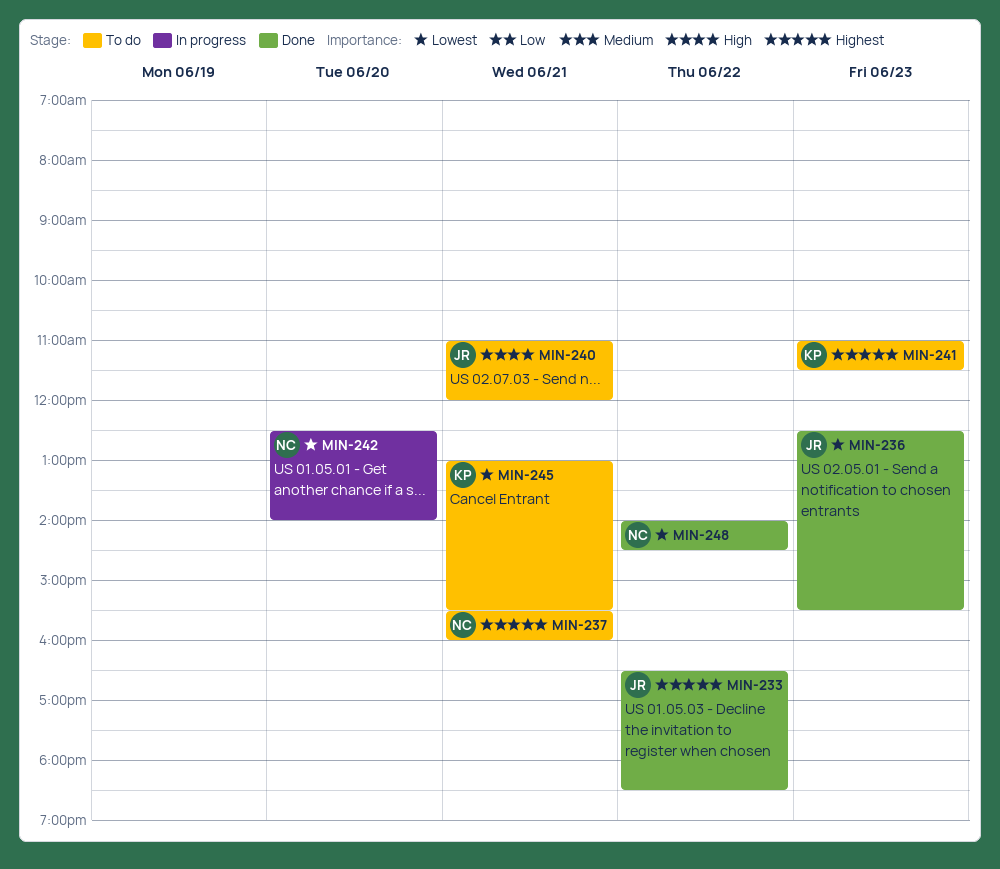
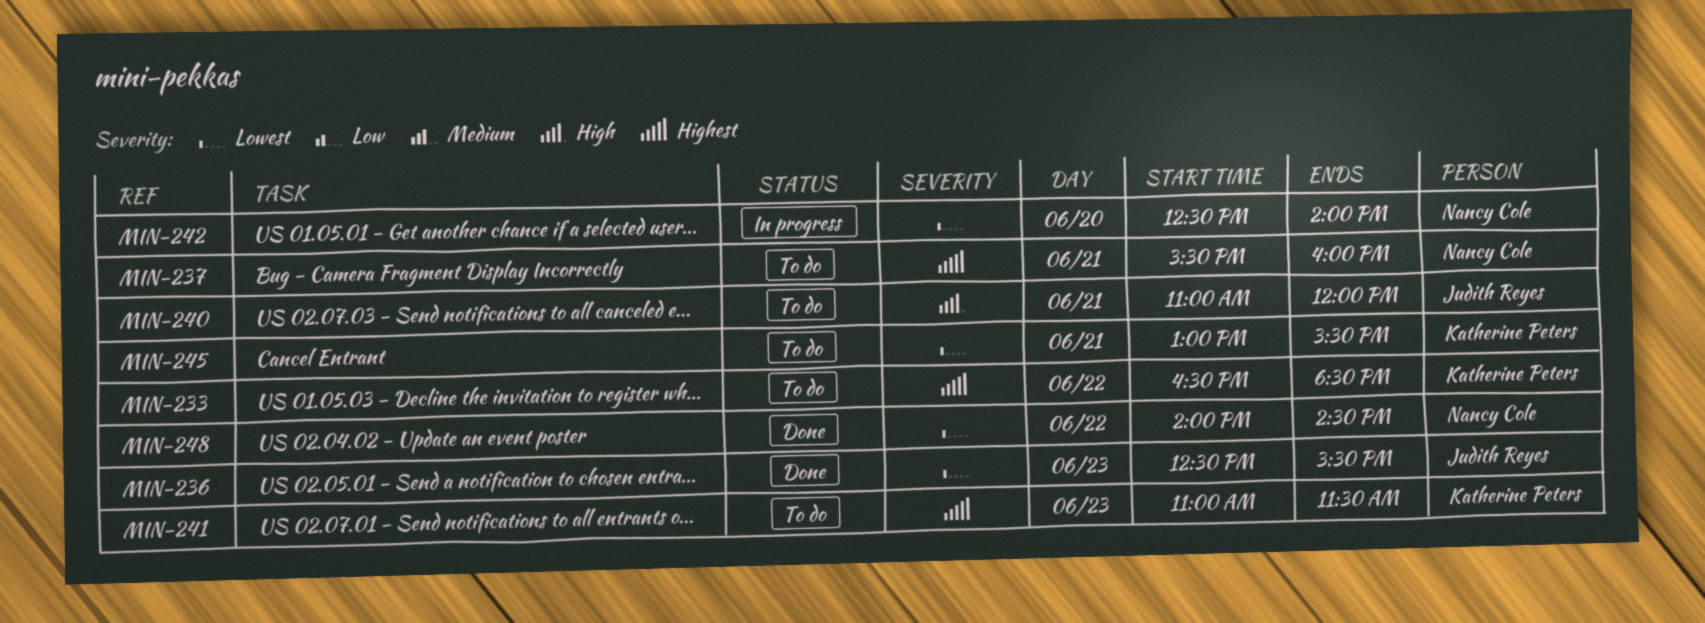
MIN-233, status: Done -> To do
MIN-233, owner: Judith Reyes -> Katherine Peters

